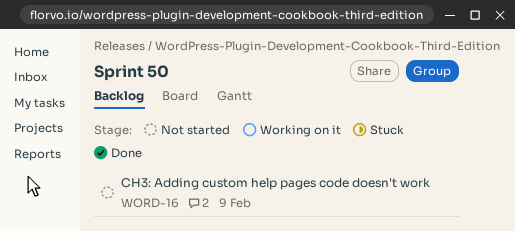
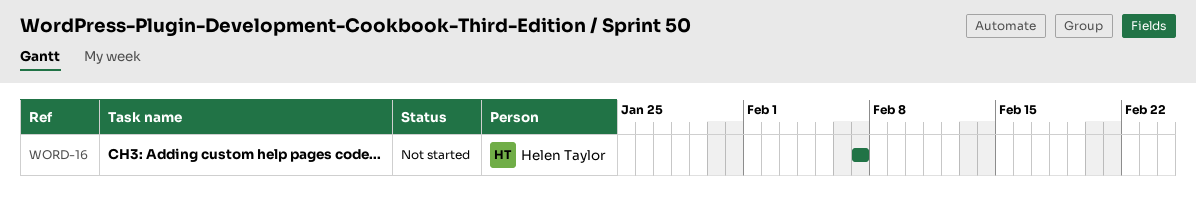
WORD-16, due: Feb 9 -> Feb 7

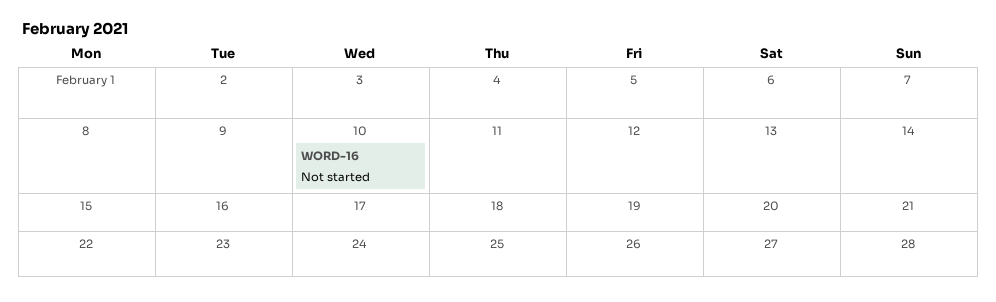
WORD-16, due: Feb 7 -> Feb 10

